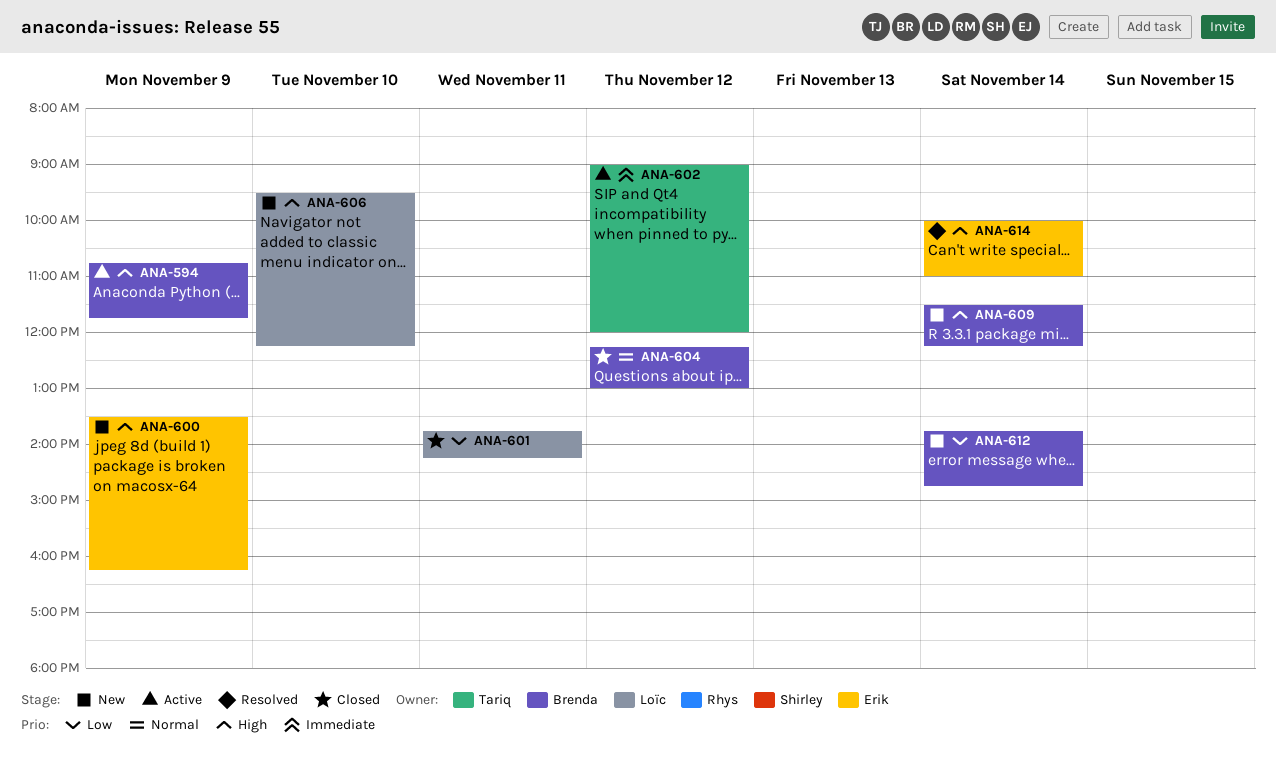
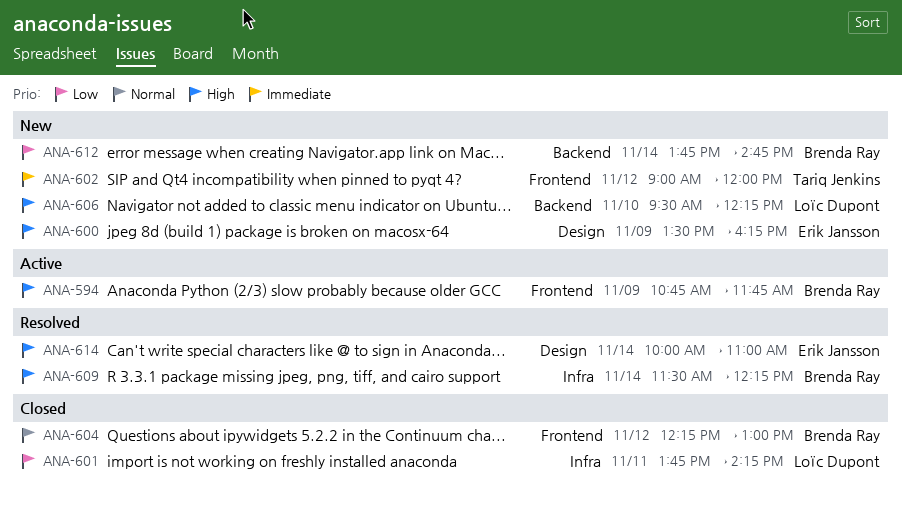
ANA-602, status: Active -> New
ANA-609, status: New -> Resolved

